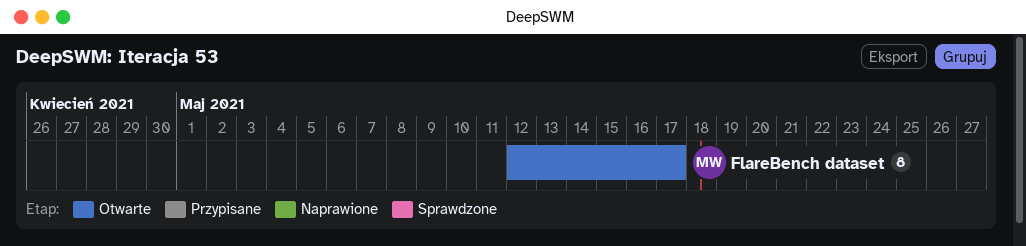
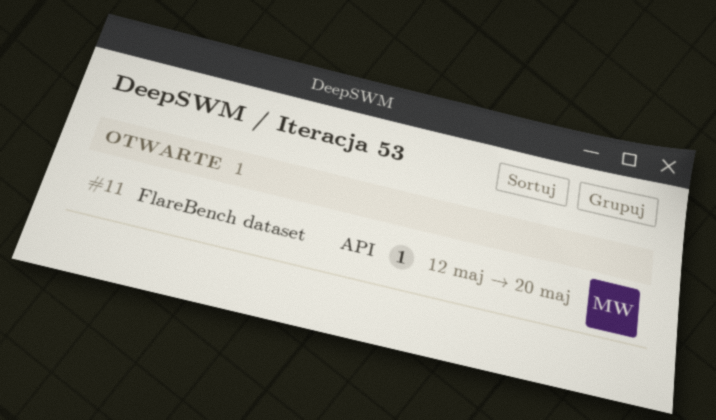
FlareBench dataset, estimate: 8 -> 1
FlareBench dataset, due: May 17 -> May 20

